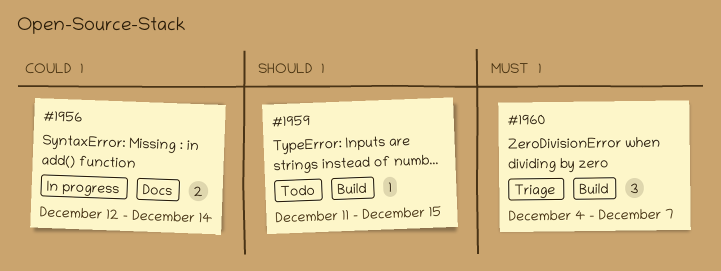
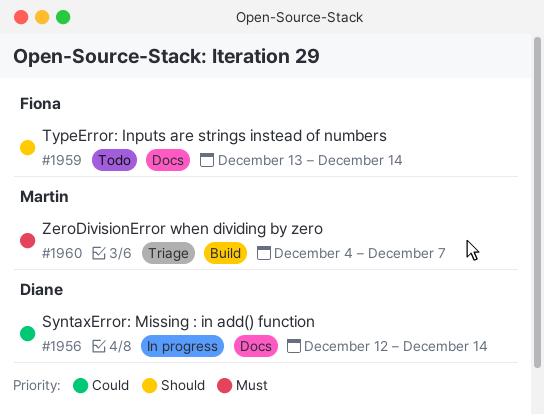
#1959, label: Build -> Docs
#1959, start: Dec 11 -> Dec 13
#1959, due: Dec 15 -> Dec 14

